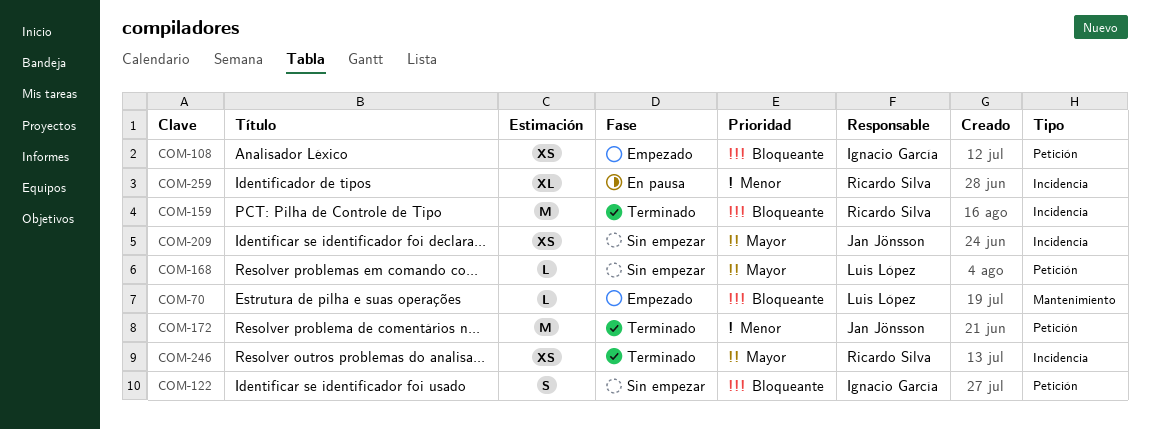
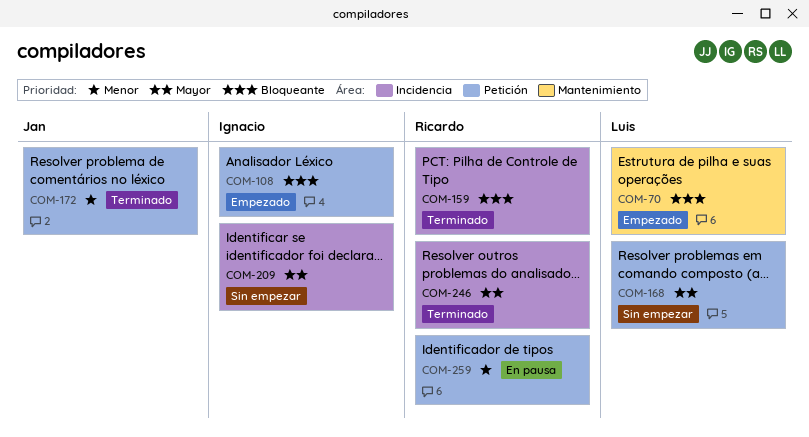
COM-122: present -> none
COM-209, owner: Jan Jönsson -> Ignacio García
COM-259, label: Incidencia -> Petición

